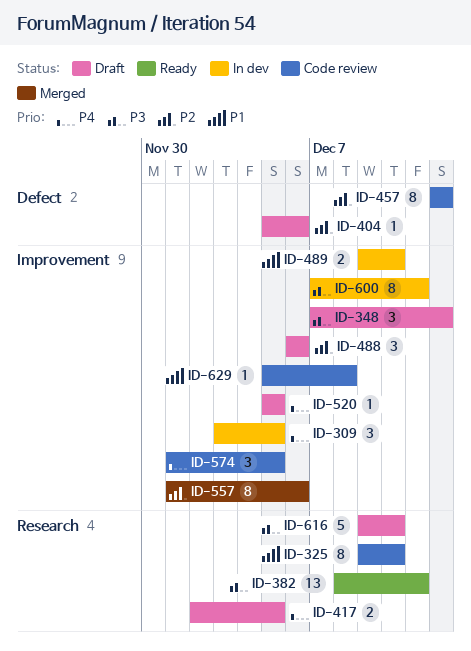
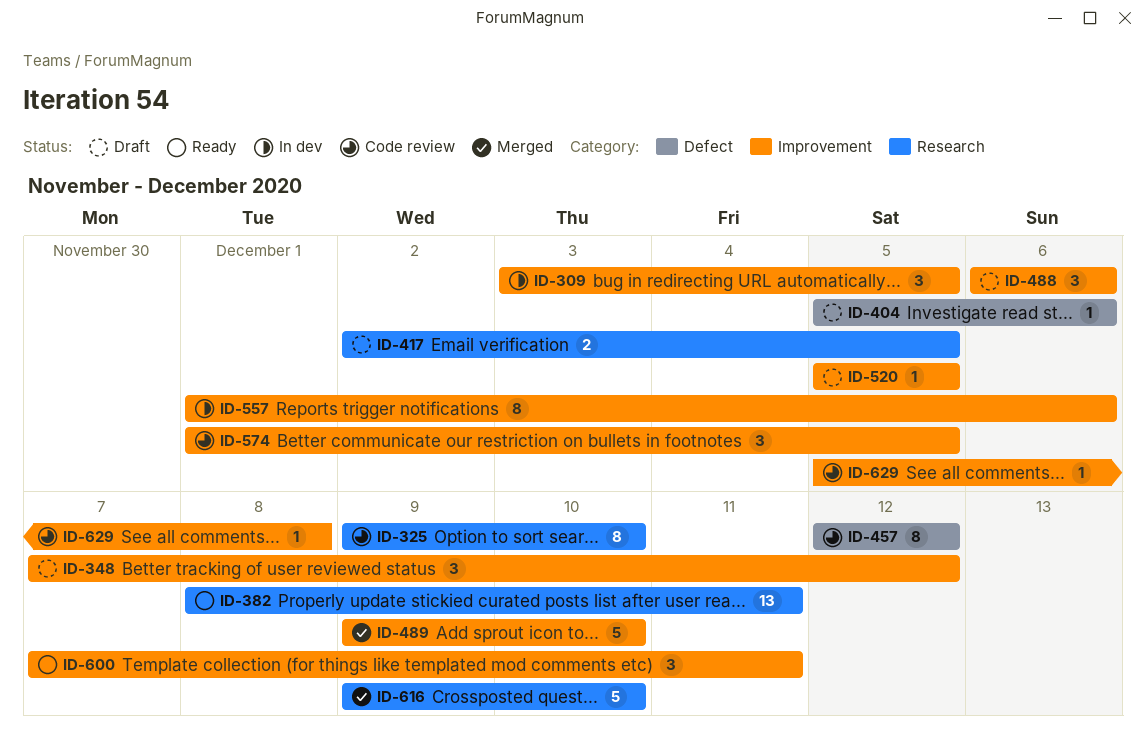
ID-489, status: In dev -> Merged
ID-489, estimate: 2 -> 5
ID-557, status: Merged -> In dev
ID-600, status: In dev -> Ready
ID-600, estimate: 8 -> 3
ID-616, status: Draft -> Merged

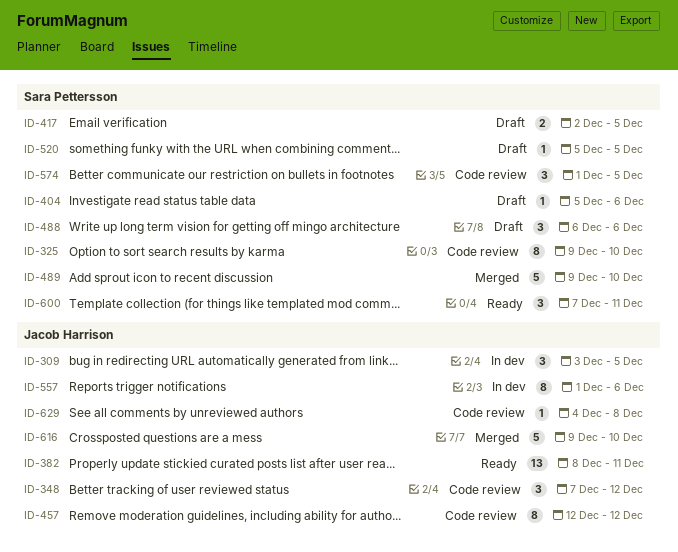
ID-348, status: Draft -> Code review
ID-629, start: Dec 5 -> Dec 4

